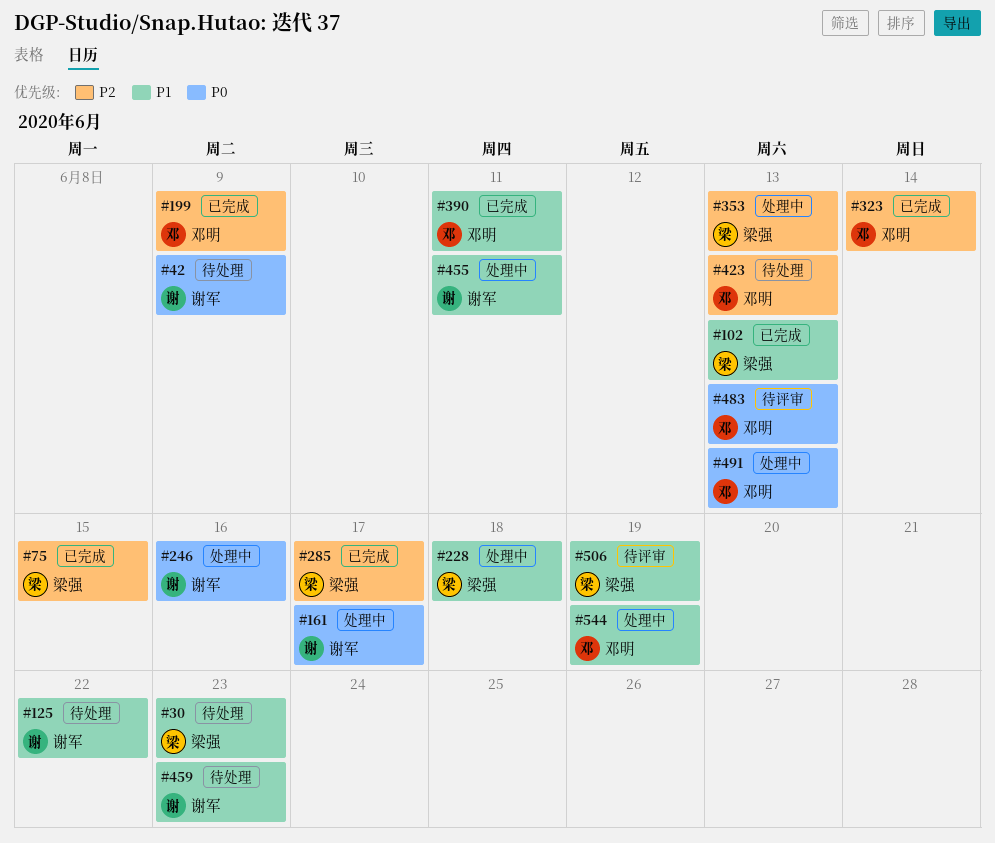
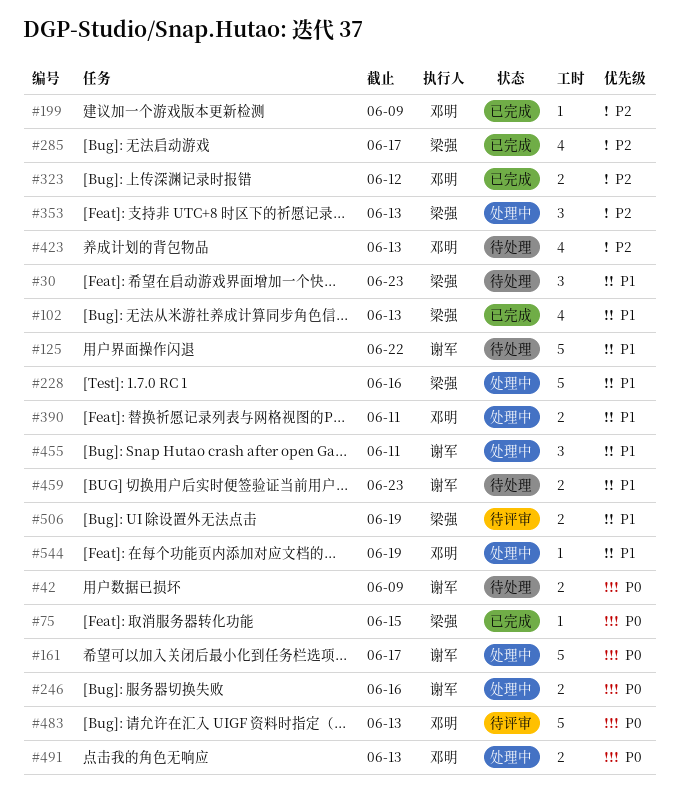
#75, priority: P2 -> P0
#228, due: Jun 18 -> Jun 16
#323, due: Jun 14 -> Jun 12
#390, status: 已完成 -> 处理中

